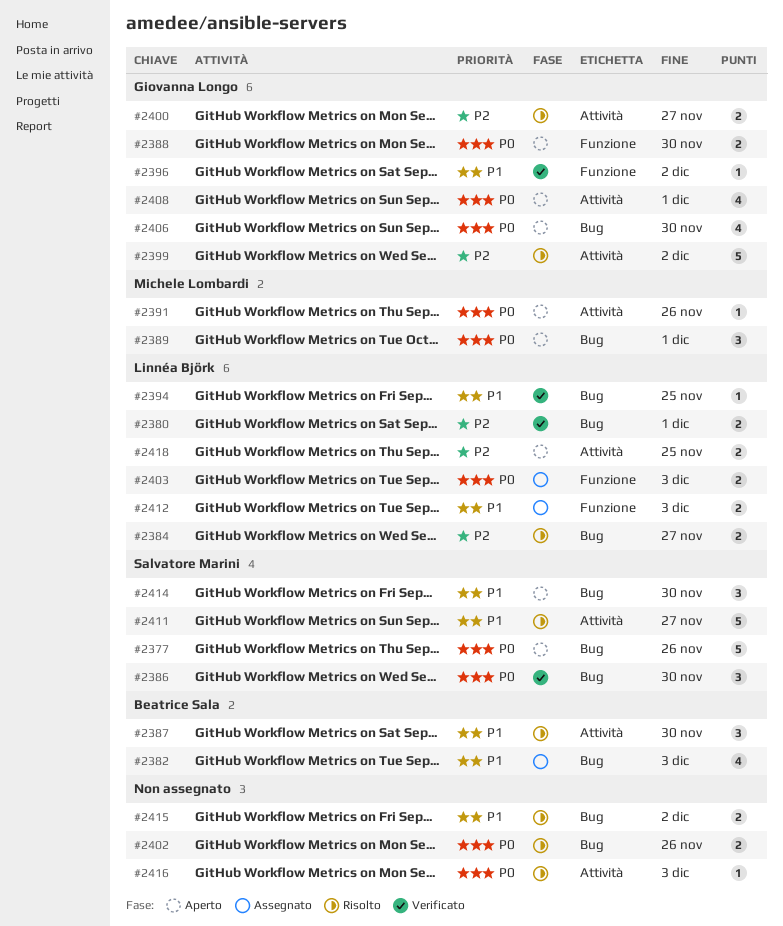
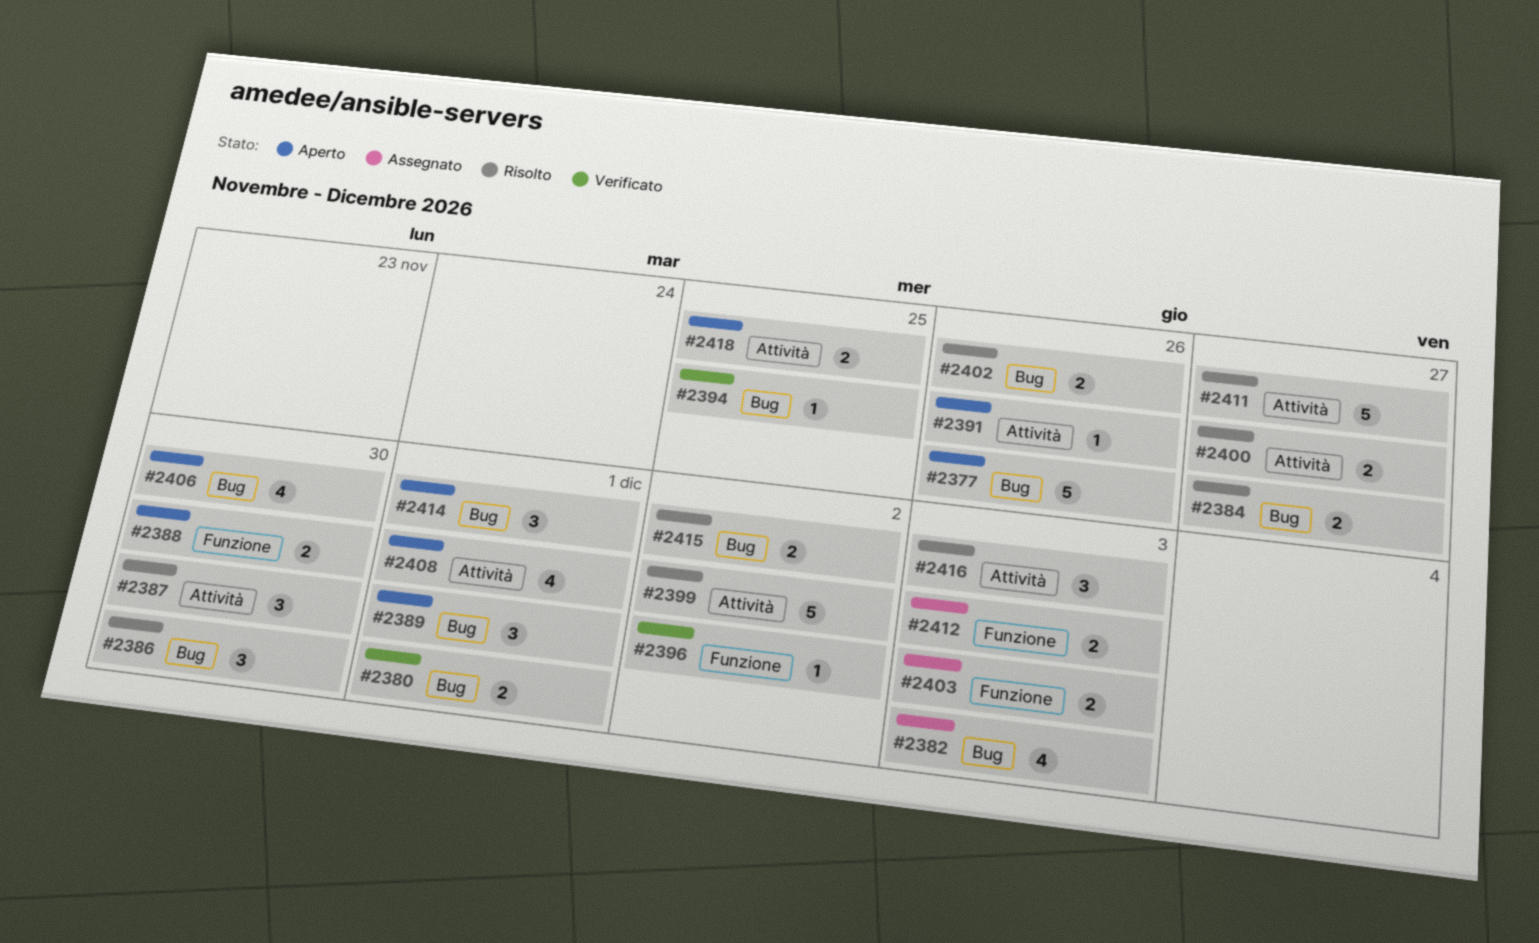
#2386, status: Verificato -> Risolto
#2414, due: Nov 30 -> Dec 1
#2416, estimate: 1 -> 3

